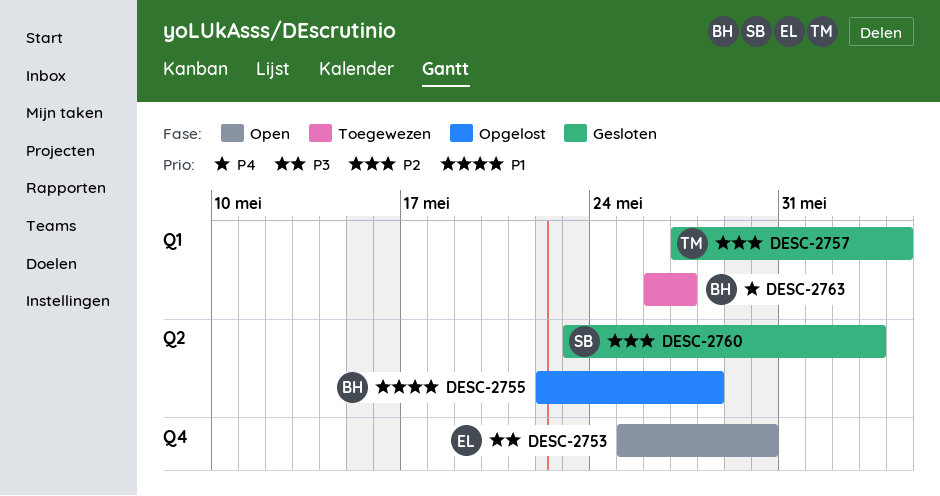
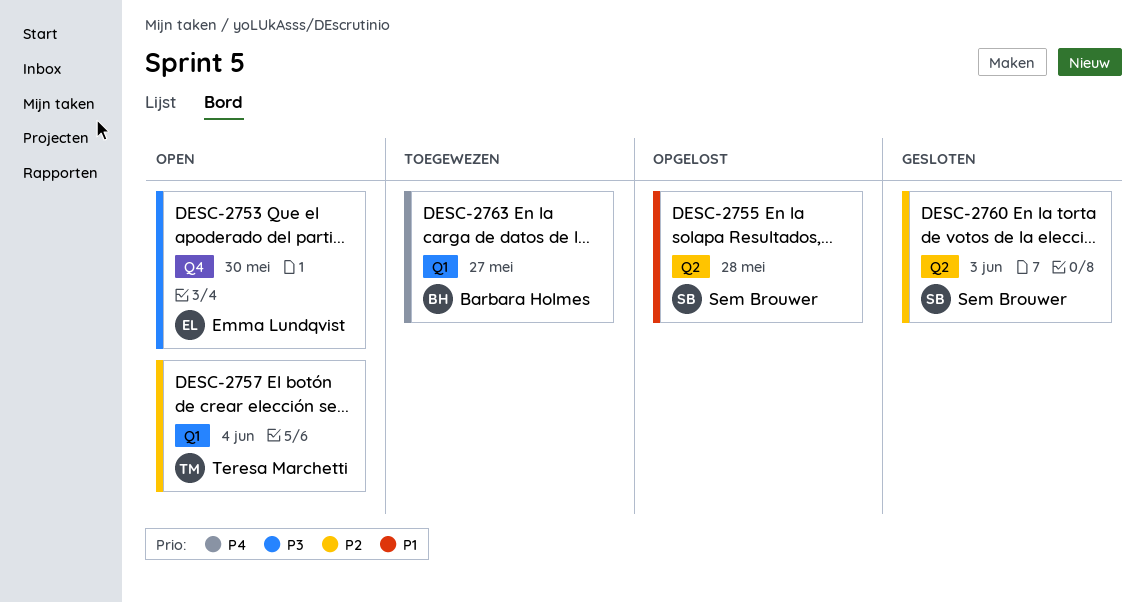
DESC-2755, owner: Barbara Holmes -> Sem Brouwer
DESC-2757, status: Gesloten -> Open

